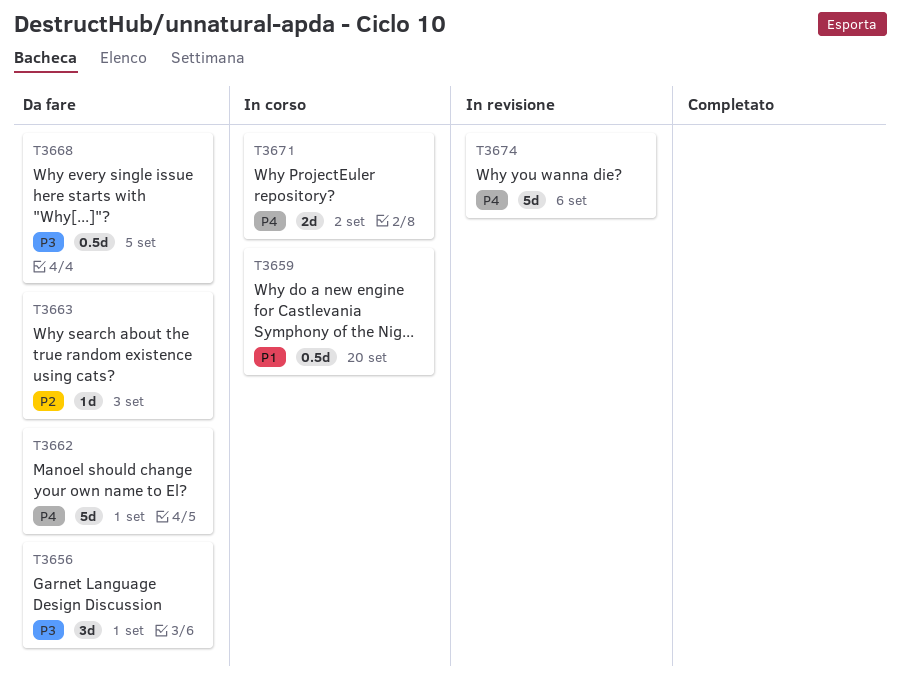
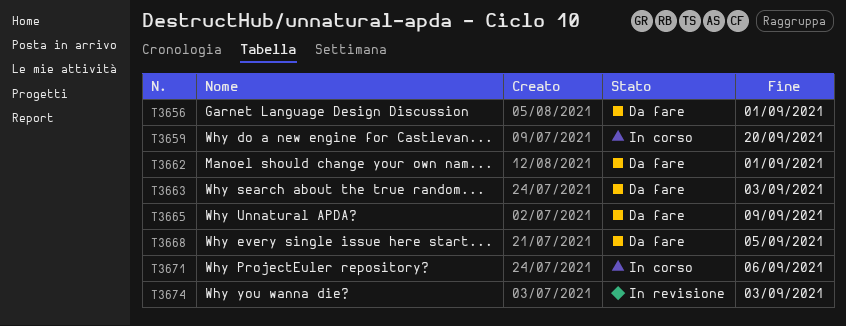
T3665: none -> present
T3671, due: Sep 2 -> Sep 6
T3674, due: Sep 6 -> Sep 3

